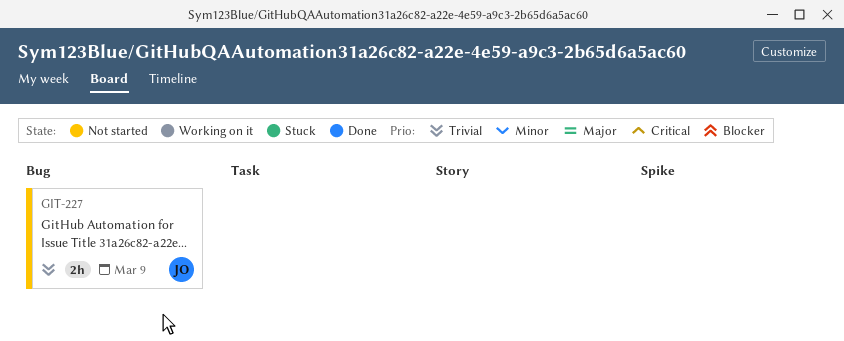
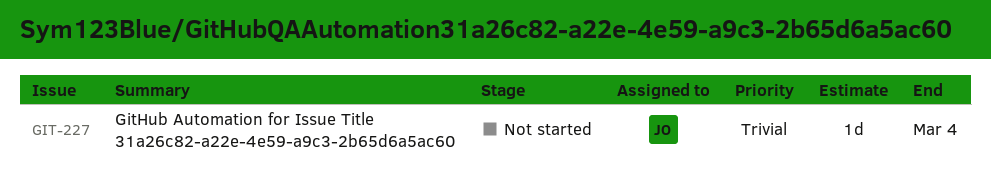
GIT-227, estimate: 2h -> 1d
GIT-227, due: Mar 9 -> Mar 4

